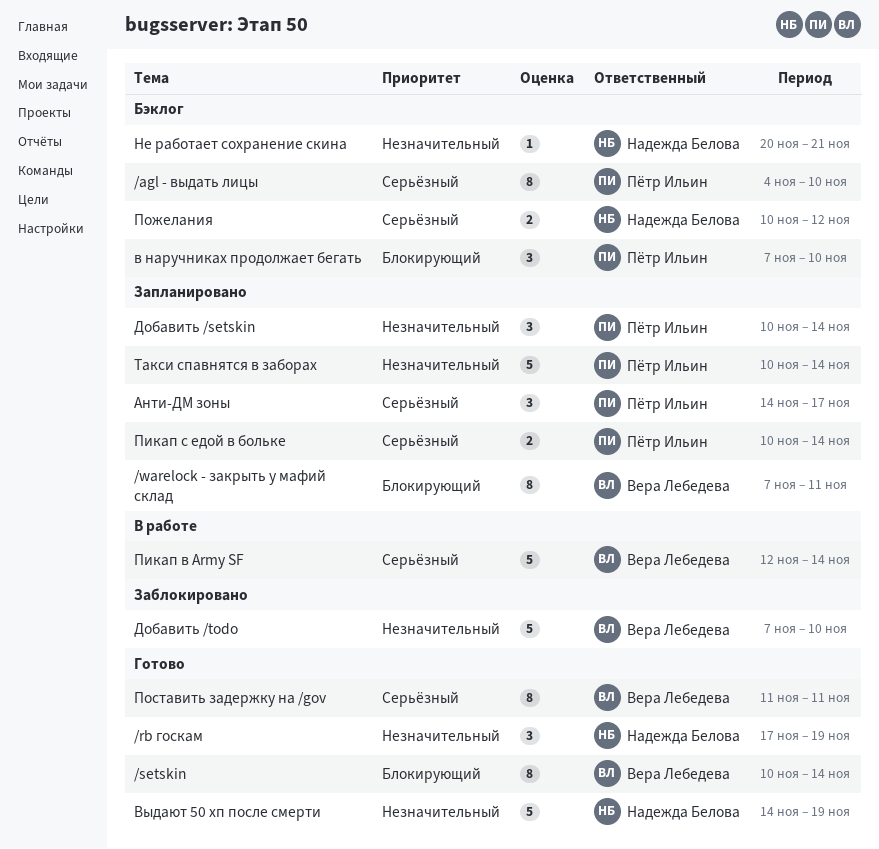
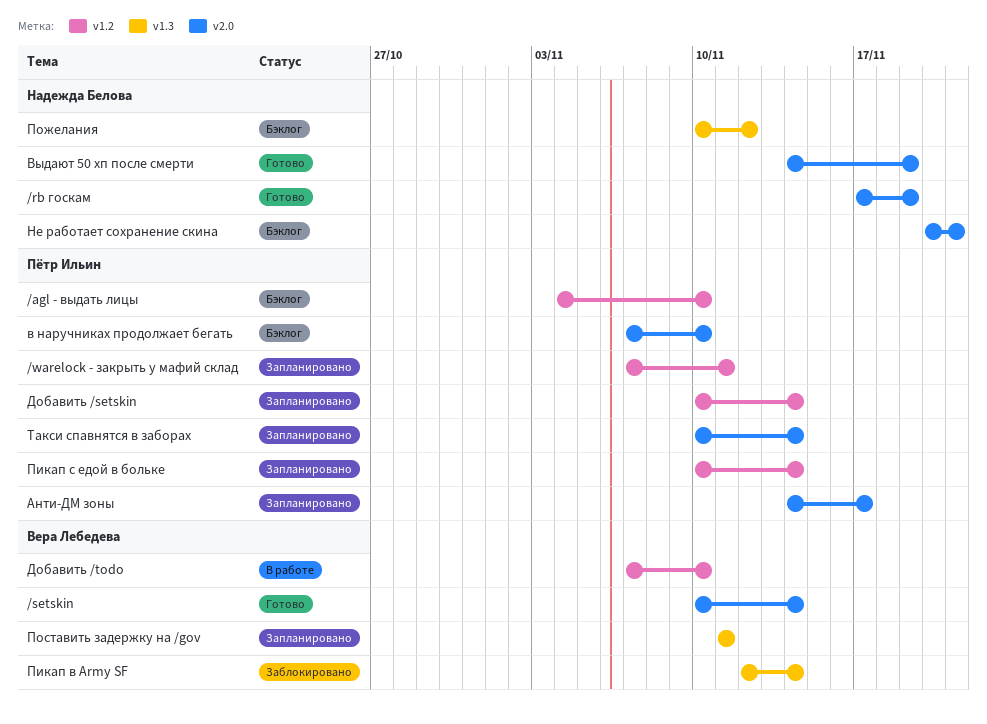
/warelock - закрыть у мафий склад, owner: Вера Лебедева -> Пётр Ильин
Добавить /todo, status: Заблокировано -> В работе
Пикап в Army SF, status: В работе -> Заблокировано
Поставить задержку на /gov, status: Готово -> Запланировано

